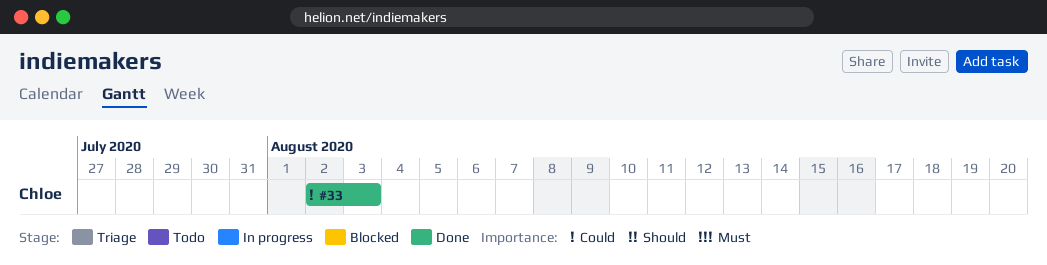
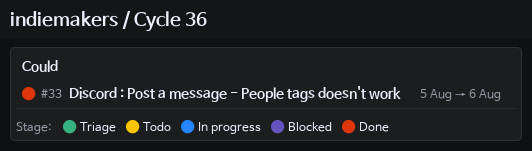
#33, start: Aug 2 -> Aug 5
#33, due: Aug 3 -> Aug 6

